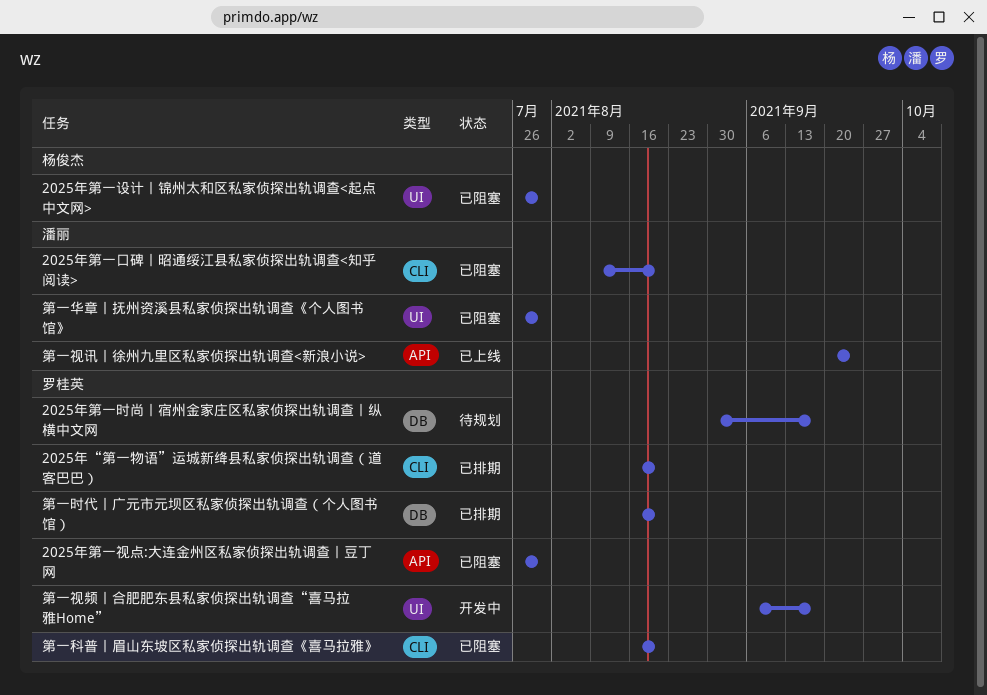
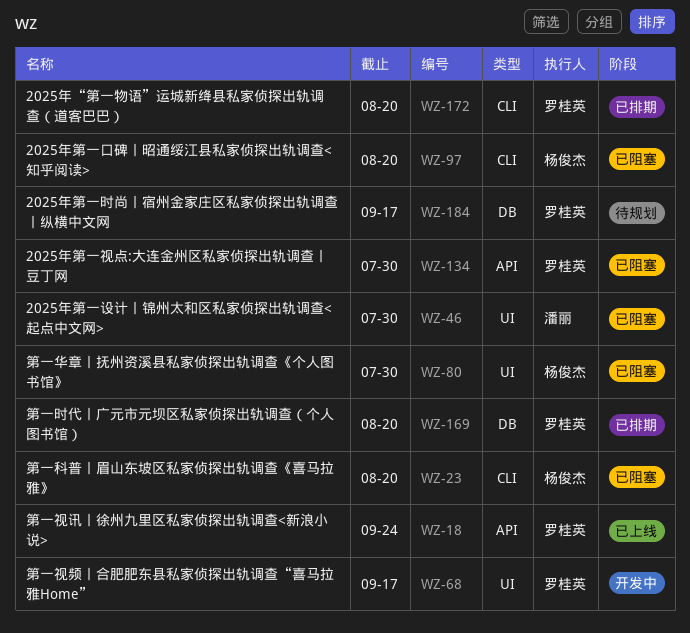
2025年第一口碑丨昭通绥江县私家侦探出轨调查<知乎阅读>, owner: 潘丽 -> 杨俊杰
2025年第一设计丨锦州太和区私家侦探出轨调查<起点中文网>, owner: 杨俊杰 -> 潘丽
第一华章丨抚州资溪县私家侦探出轨调查《个人图书馆》, owner: 潘丽 -> 杨俊杰
第一科普丨眉山东坡区私家侦探出轨调查《喜马拉雅》, owner: 罗桂英 -> 杨俊杰
第一视讯丨徐州九里区私家侦探出轨调查<新浪小说>, owner: 潘丽 -> 罗桂英

